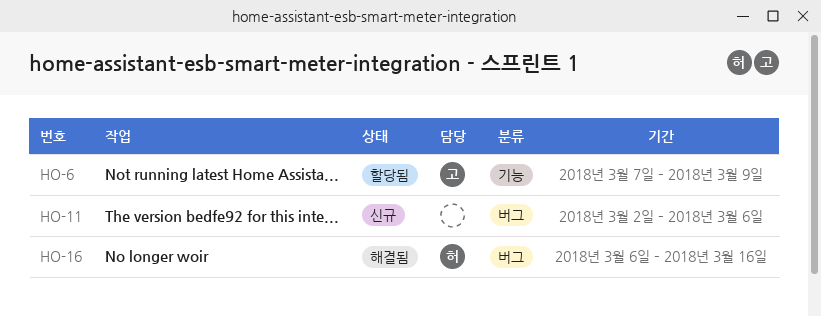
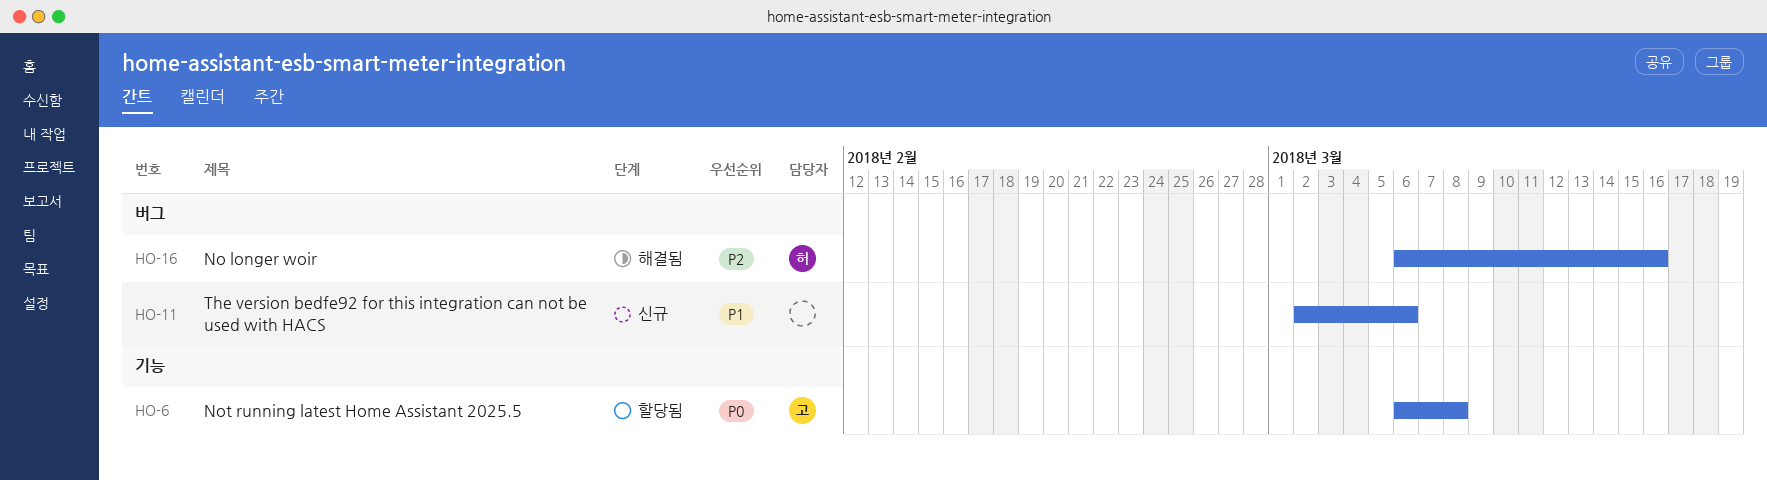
HO-6, start: Mar 7 -> Mar 6
HO-6, due: Mar 9 -> Mar 8

